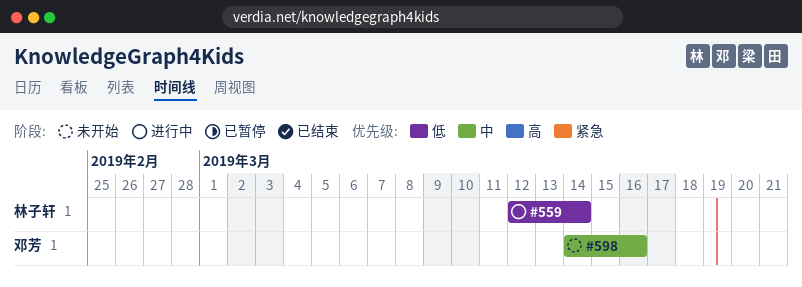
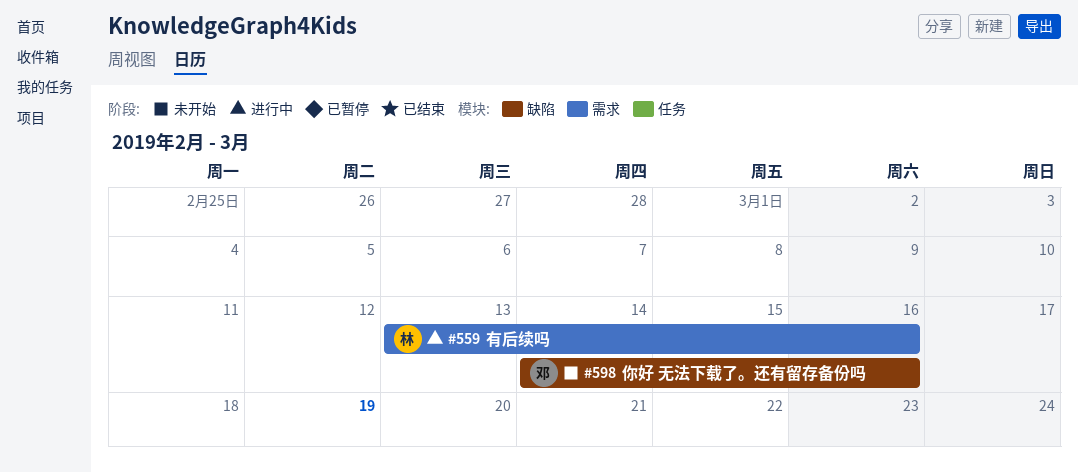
#559, start: Mar 12 -> Mar 13
#559, due: Mar 14 -> Mar 16

